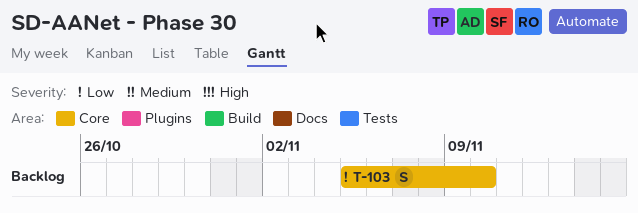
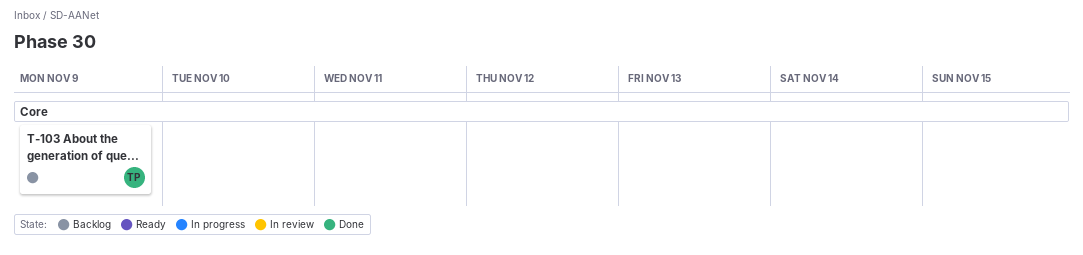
T-103, due: Nov 10 -> Nov 9

